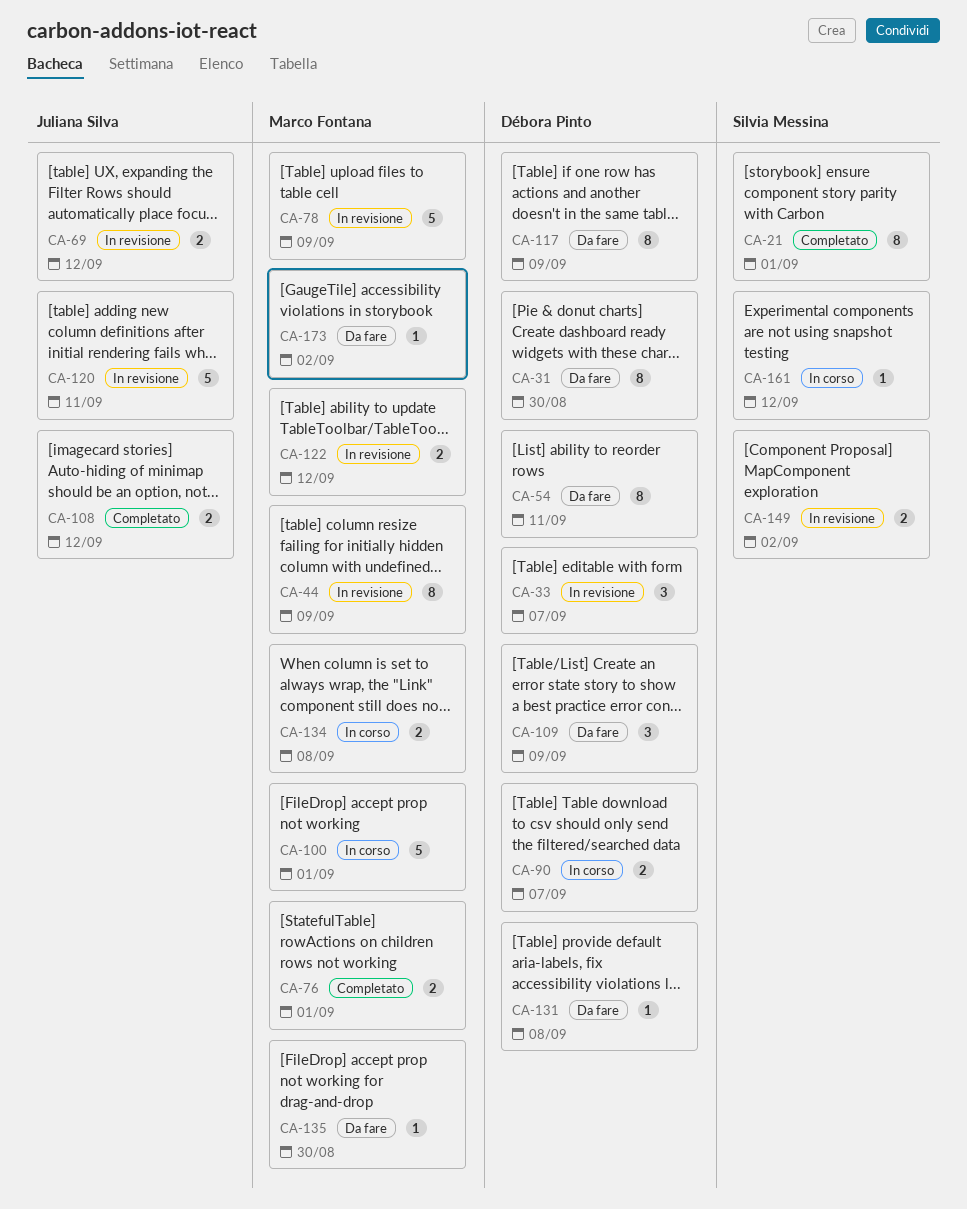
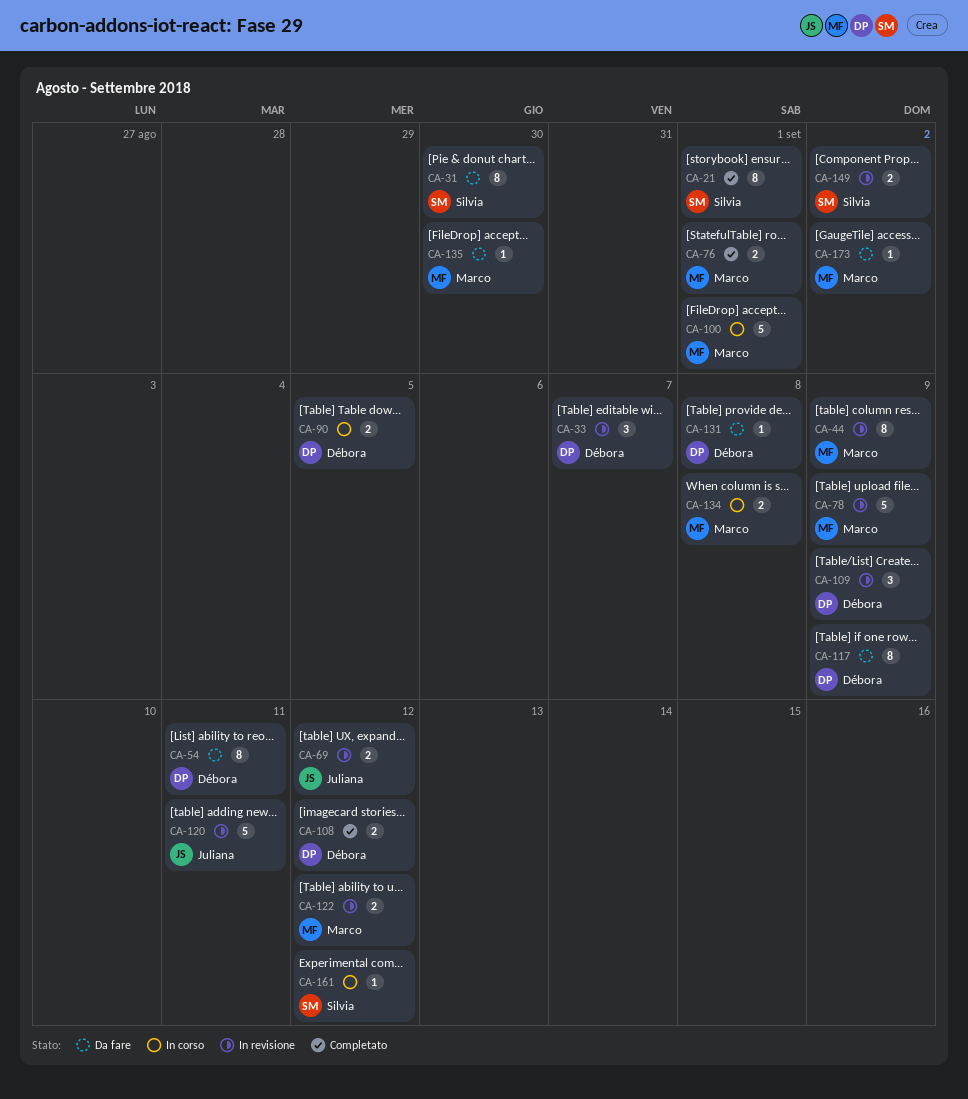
CA-31, owner: Débora Pinto -> Silvia Messina
CA-90, due: Sep 7 -> Sep 5
CA-108, owner: Juliana Silva -> Débora Pinto
CA-109, status: Da fare -> In revisione

